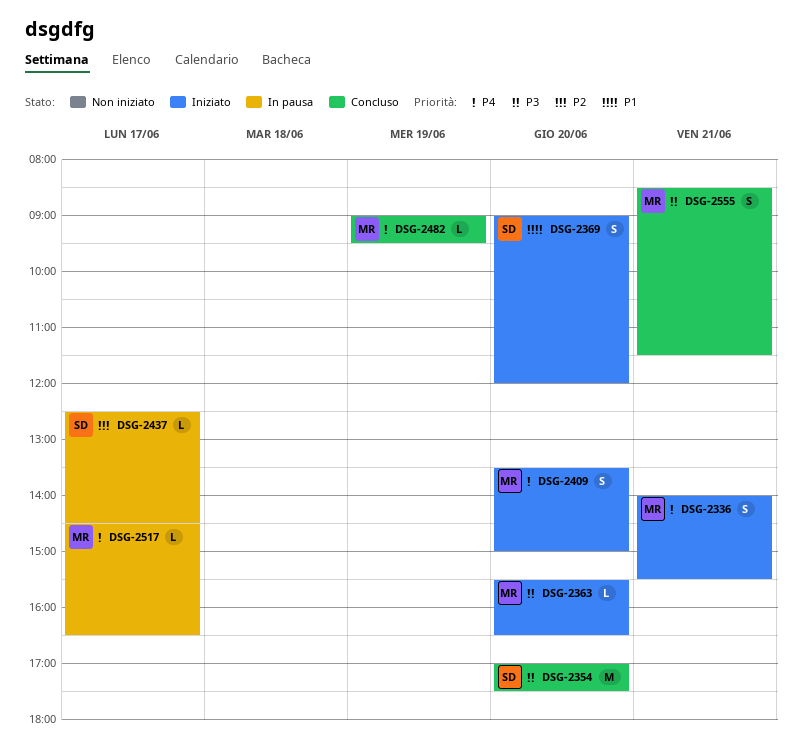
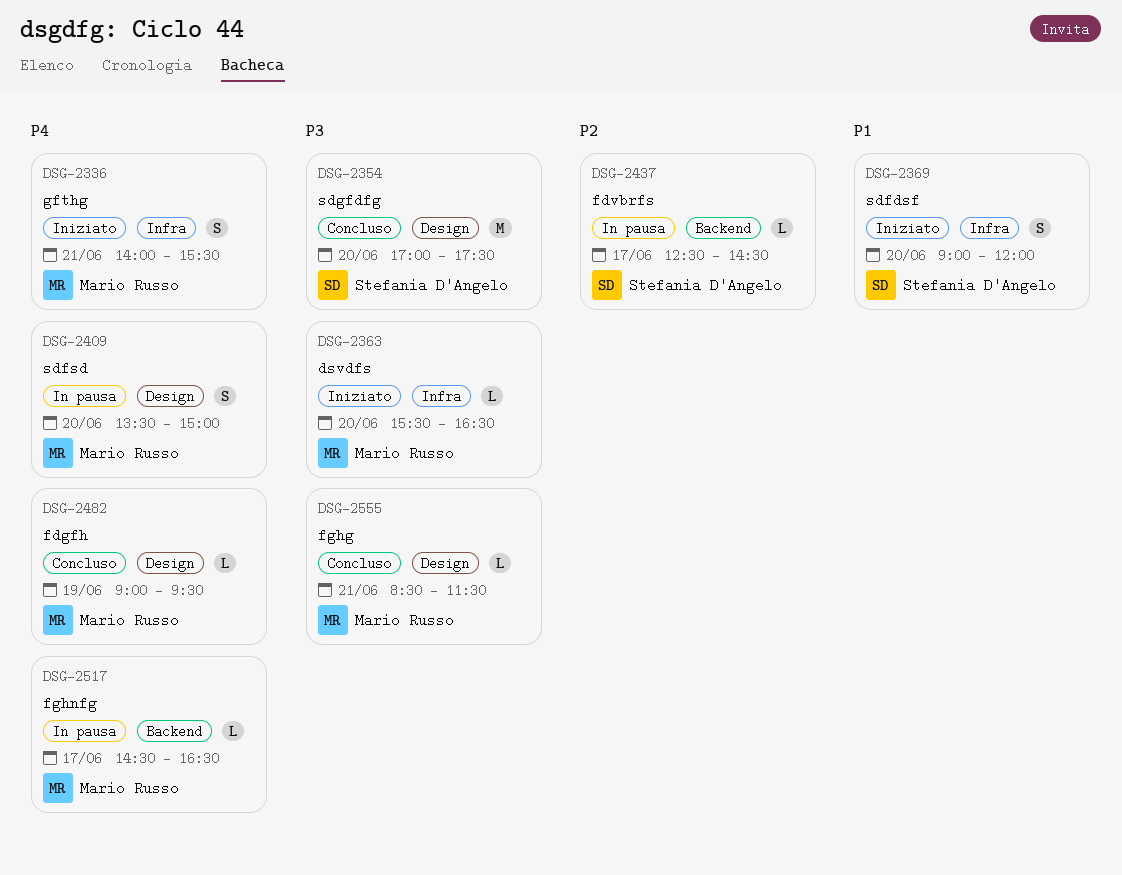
DSG-2409, status: Iniziato -> In pausa
DSG-2555, estimate: S -> L

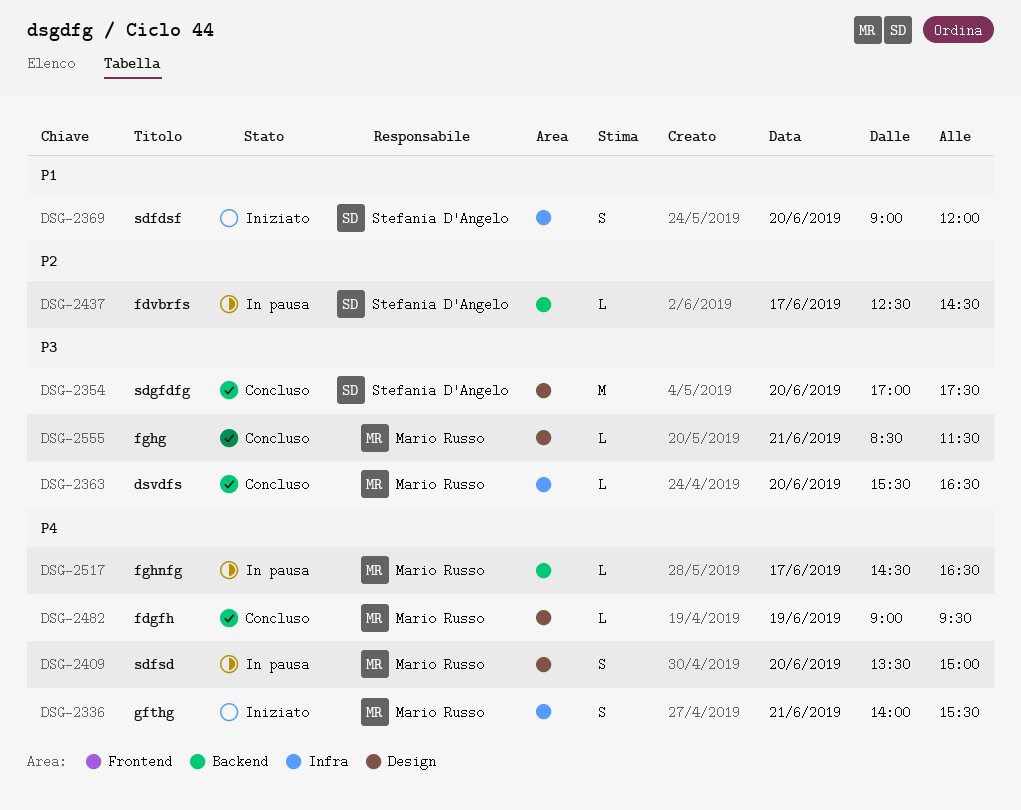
DSG-2363, status: Iniziato -> Concluso

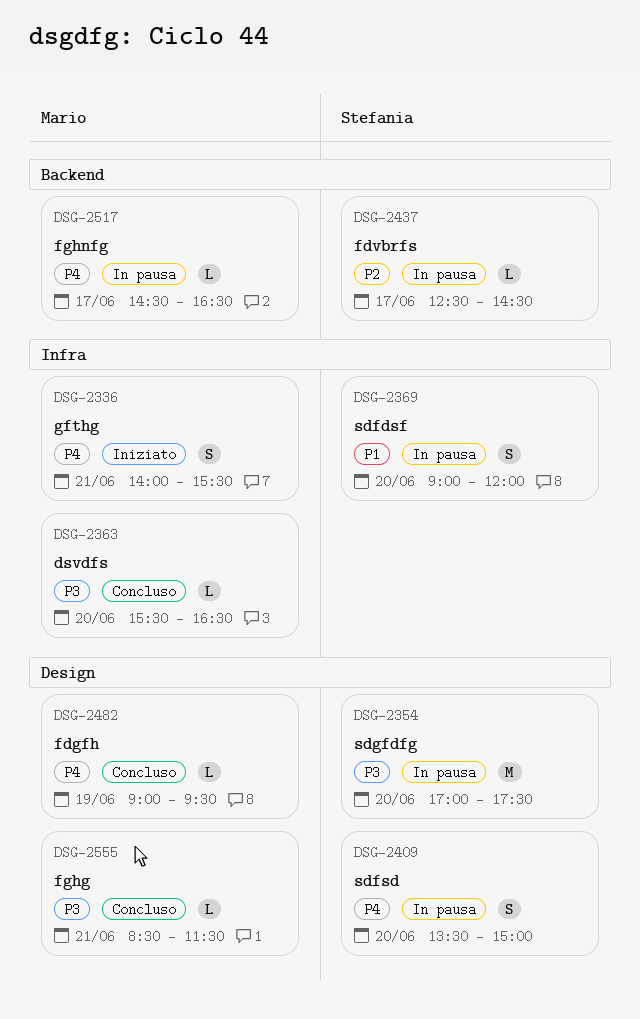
DSG-2354, status: Concluso -> In pausa
DSG-2369, status: Iniziato -> In pausa
DSG-2409, owner: Mario Russo -> Stefania D'Angelo

